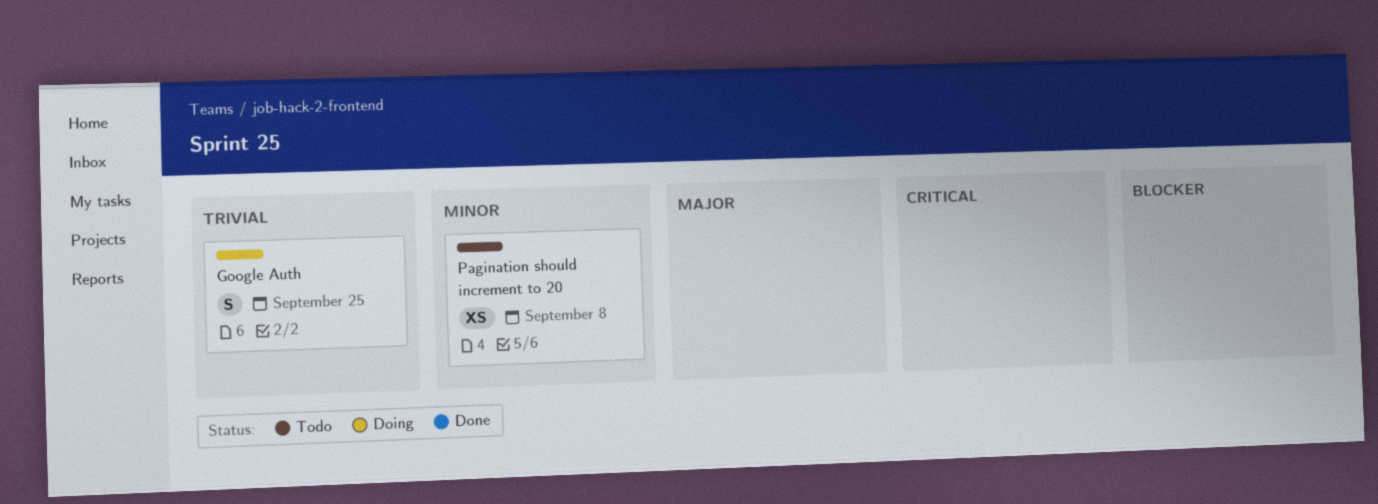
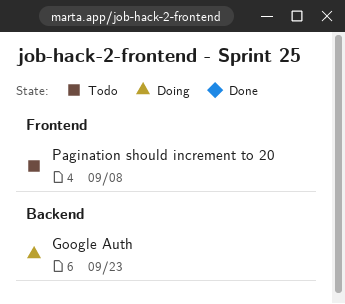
Google Auth, due: Sep 25 -> Sep 23

